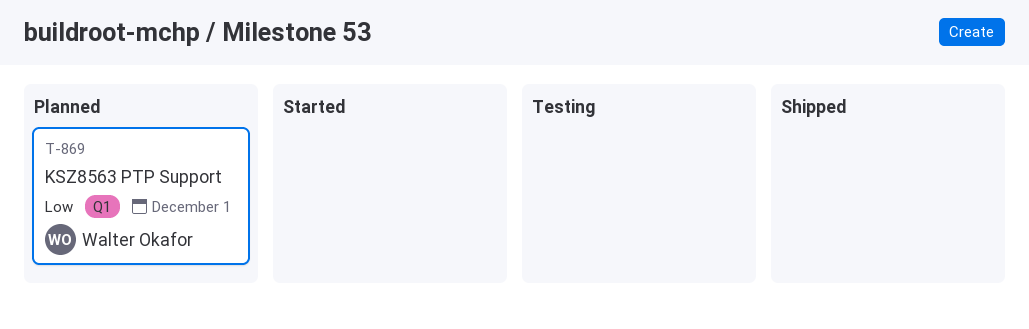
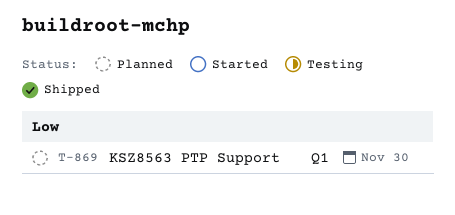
T-869, due: Dec 1 -> Nov 30

